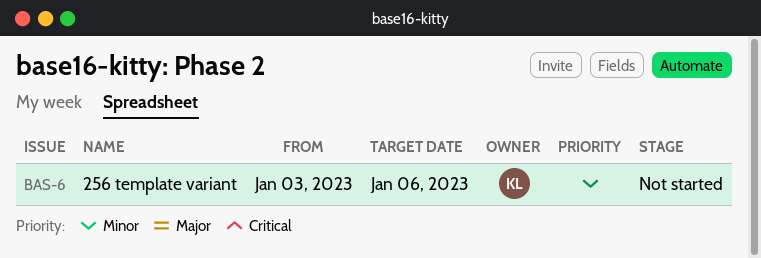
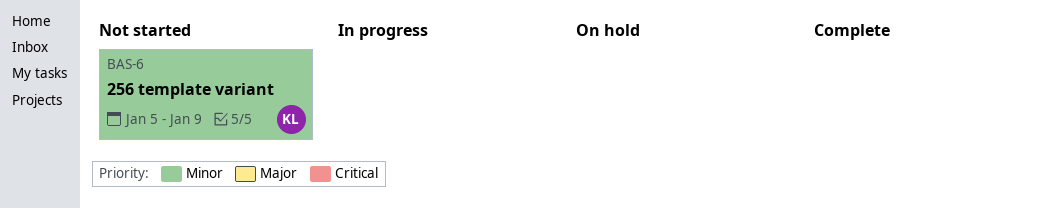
BAS-6, start: Jan 3 -> Jan 5
BAS-6, due: Jan 6 -> Jan 9

